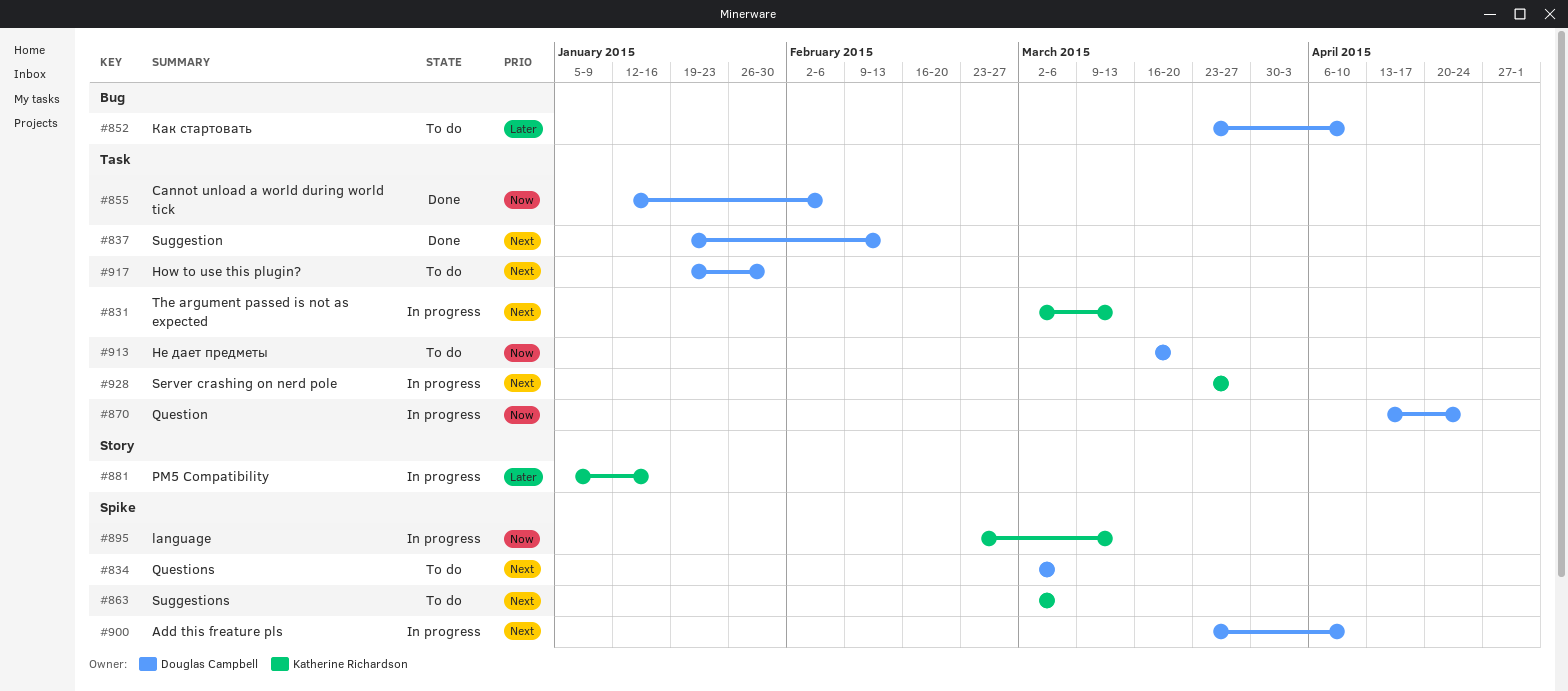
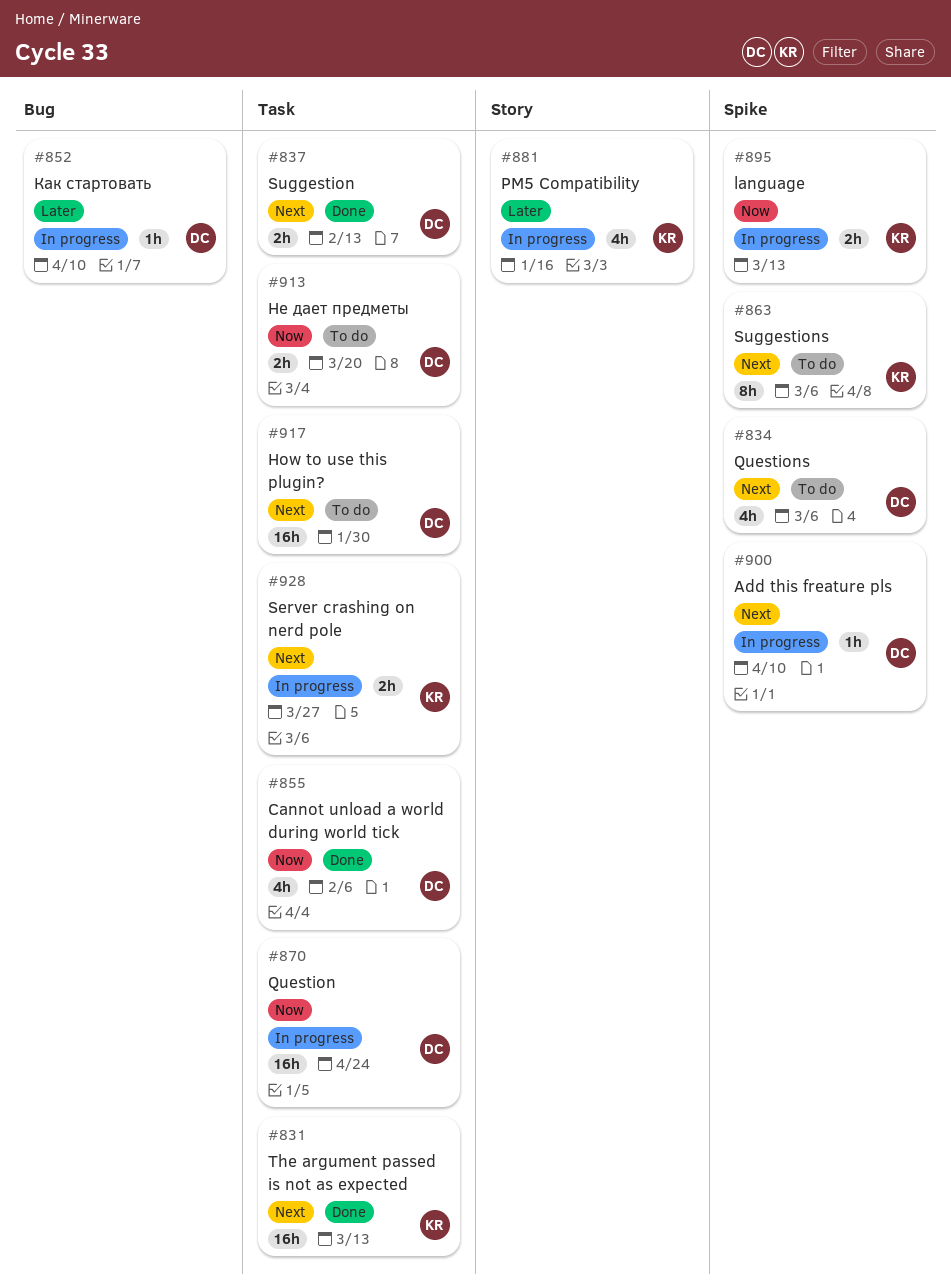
#831, status: In progress -> Done
#852, status: To do -> In progress

